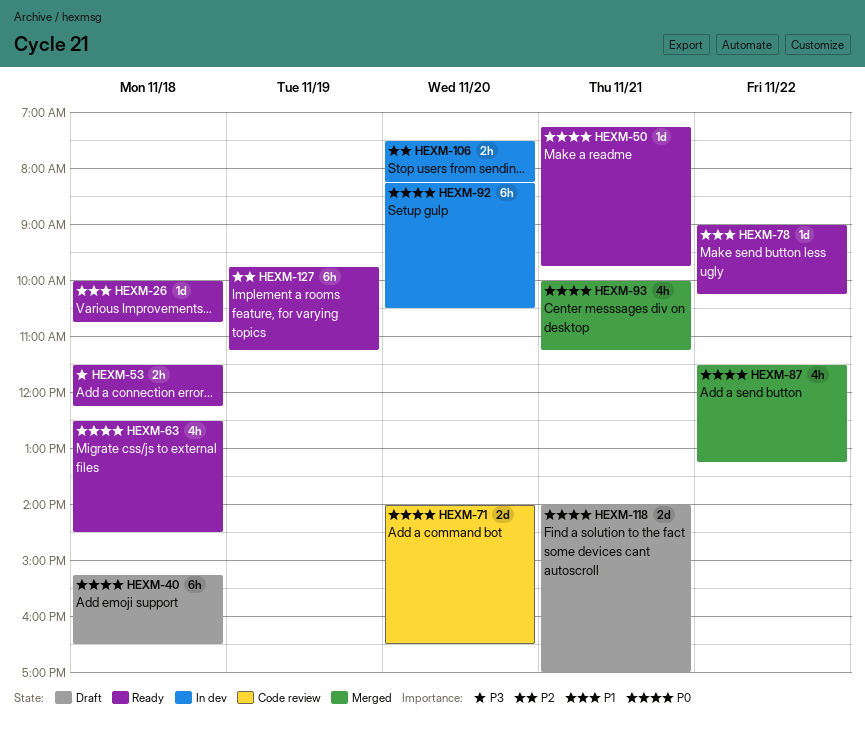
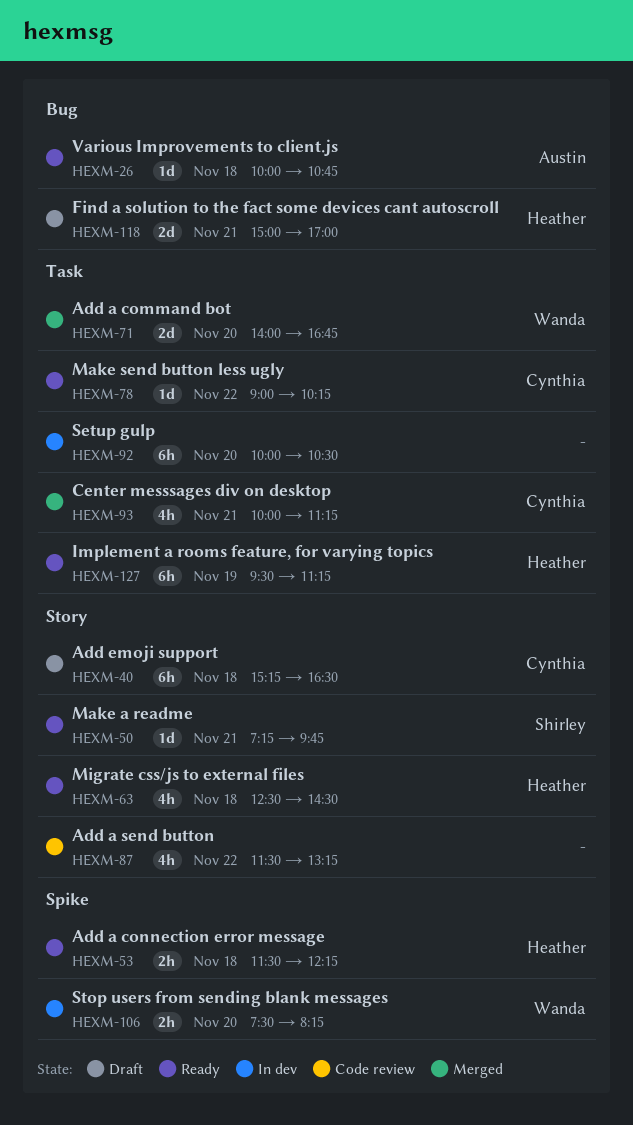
HEXM-71, status: Code review -> Merged
HEXM-71, ends: 16:30 -> 16:45
HEXM-87, status: Merged -> Code review
HEXM-92, begins: 08:15 -> 10:00
HEXM-118, begins: 14:00 -> 15:00
HEXM-127, begins: 09:45 -> 09:30

